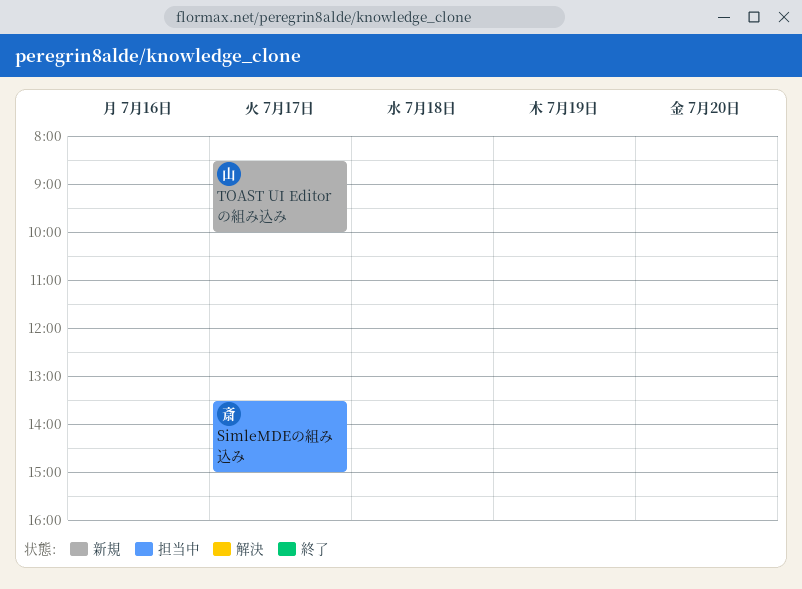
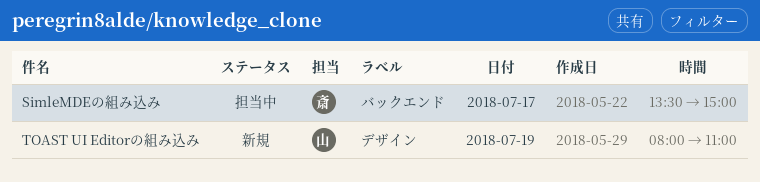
TOAST UI Editorの組み込み, day: Jul 17 -> Jul 19
TOAST UI Editorの組み込み, begins: 08:30 -> 08:00
TOAST UI Editorの組み込み, ends: 10:00 -> 11:00

